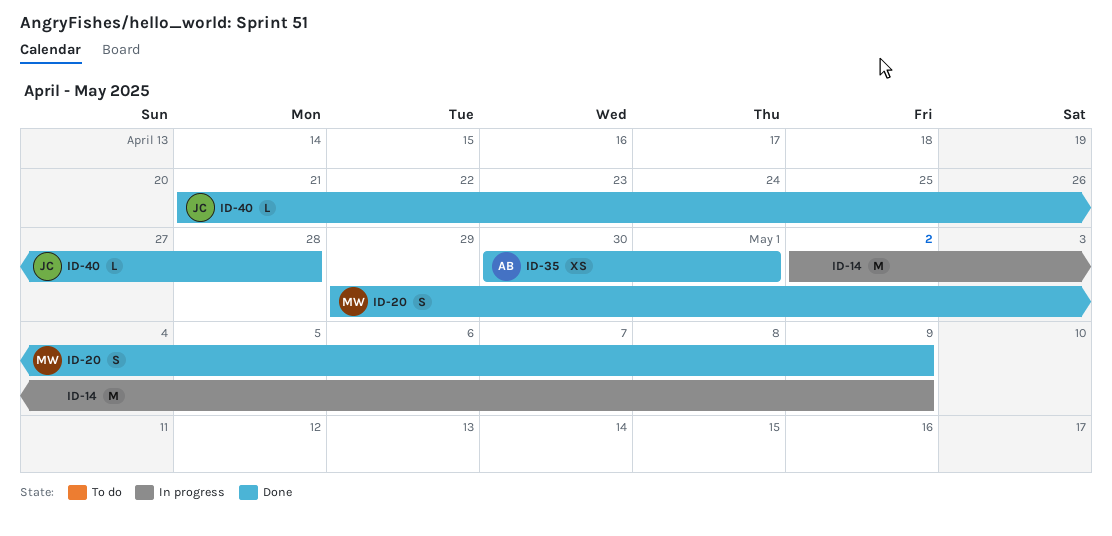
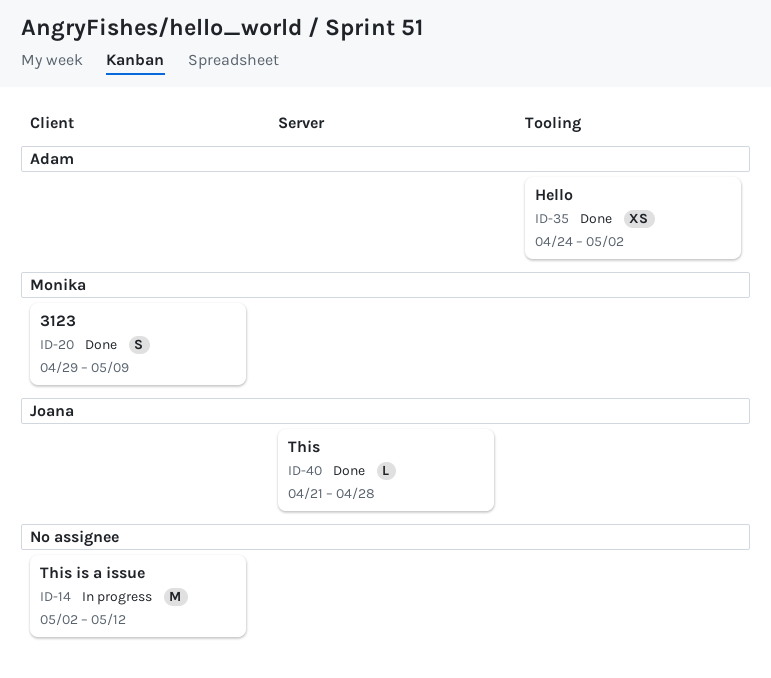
ID-14, due: May 9 -> May 12
ID-35, start: Apr 30 -> Apr 24
ID-35, due: May 1 -> May 2

